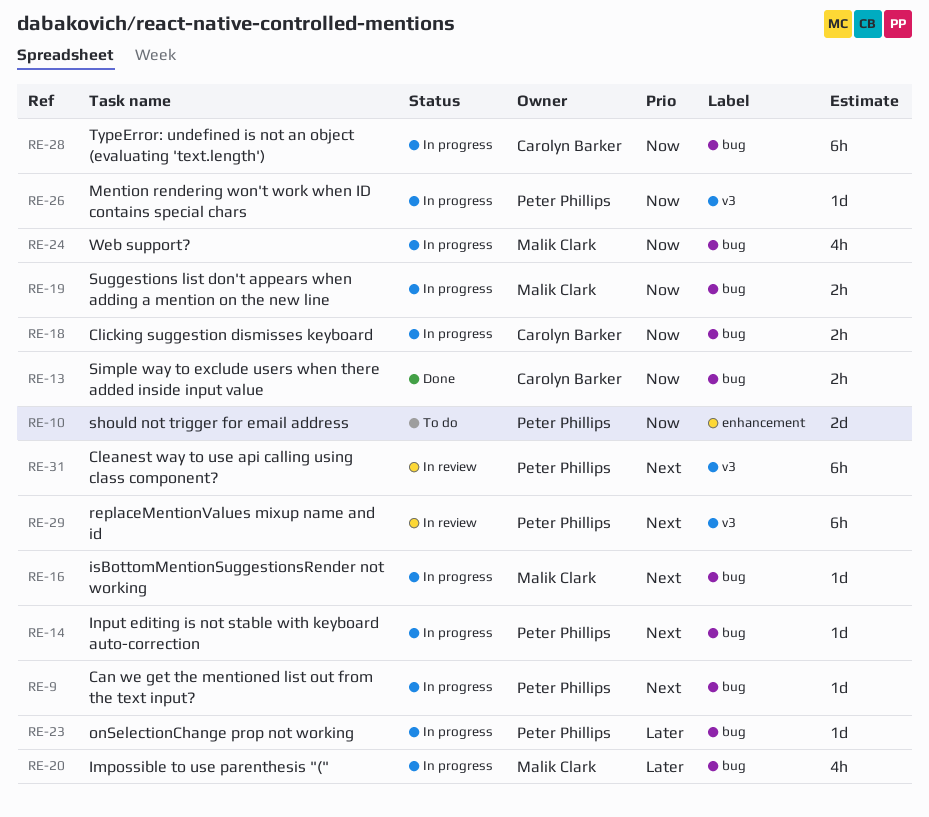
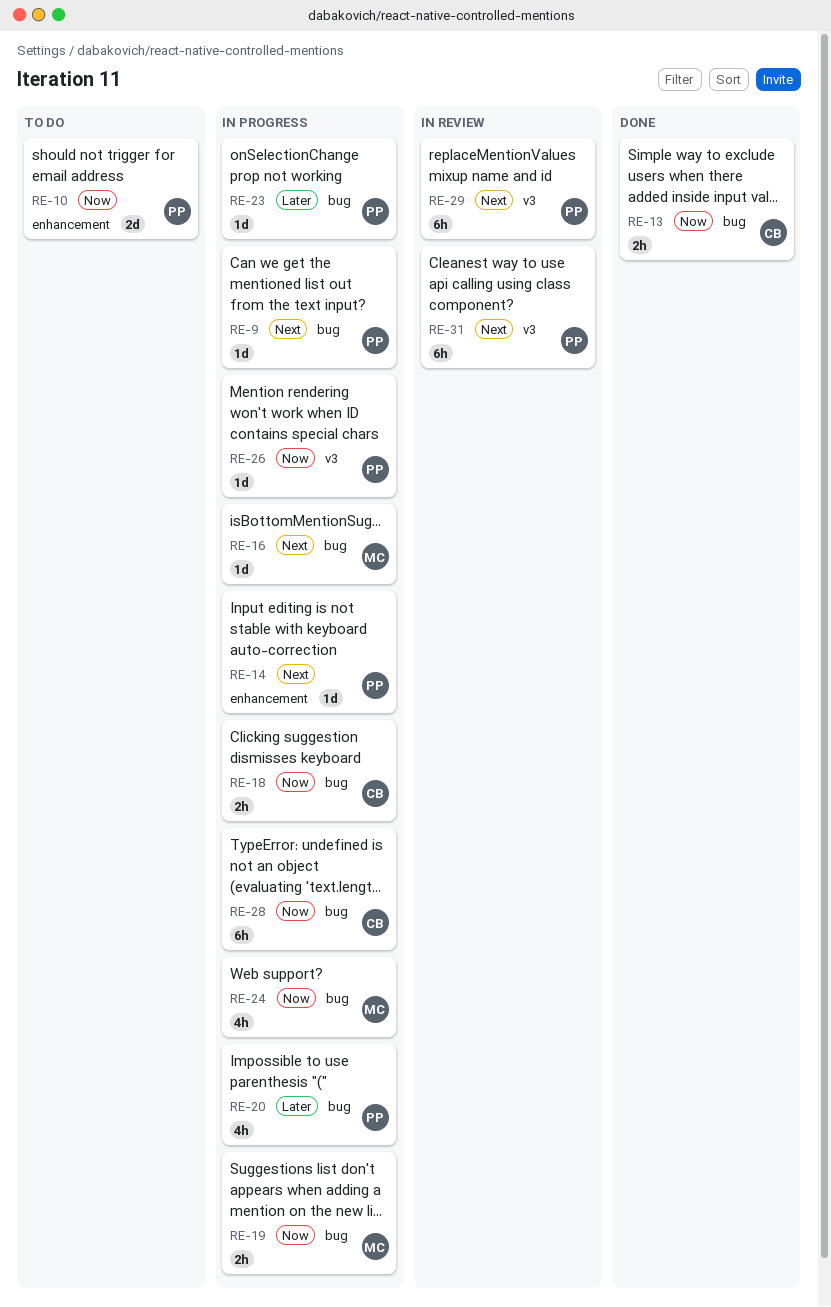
RE-14, label: bug -> enhancement
RE-20, owner: Malik Clark -> Peter Phillips

